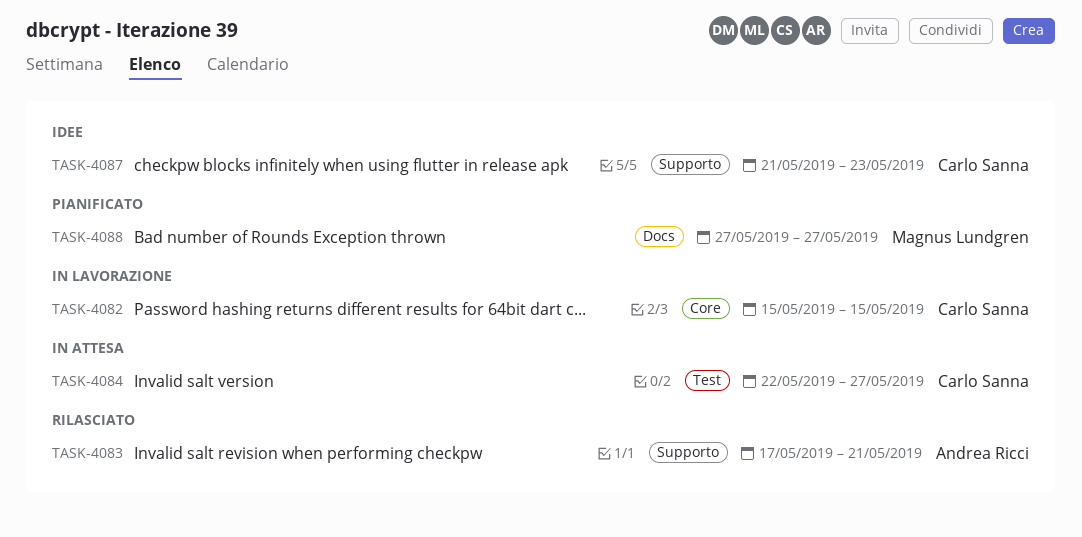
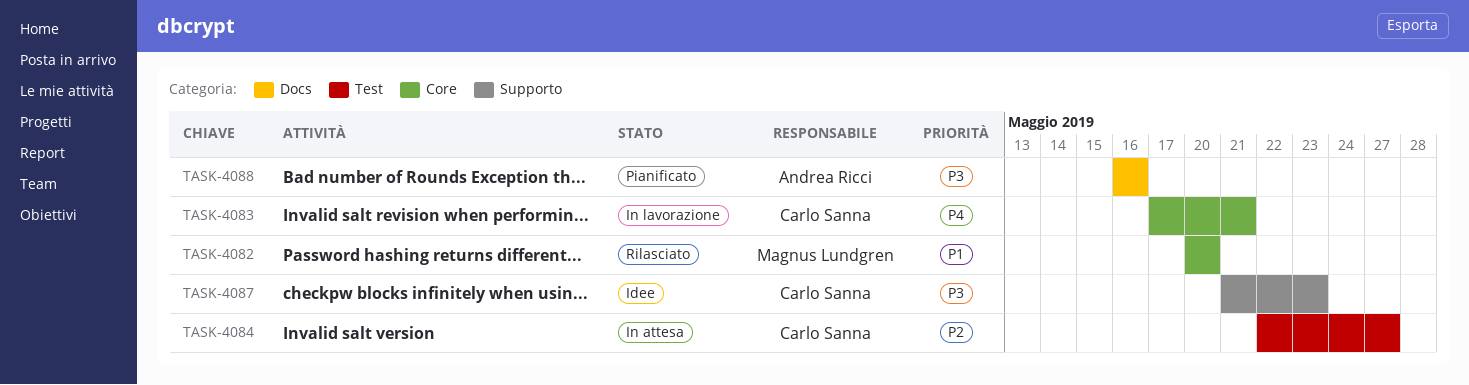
TASK-4082, status: In lavorazione -> Rilasciato
TASK-4082, owner: Carlo Sanna -> Magnus Lundgren
TASK-4082, start: May 15 -> May 20
TASK-4082, due: May 15 -> May 20
TASK-4083, status: Rilasciato -> In lavorazione
TASK-4083, owner: Andrea Ricci -> Carlo Sanna
TASK-4083, label: Supporto -> Core
TASK-4088, owner: Magnus Lundgren -> Andrea Ricci
TASK-4088, start: May 27 -> May 16
TASK-4088, due: May 27 -> May 16

